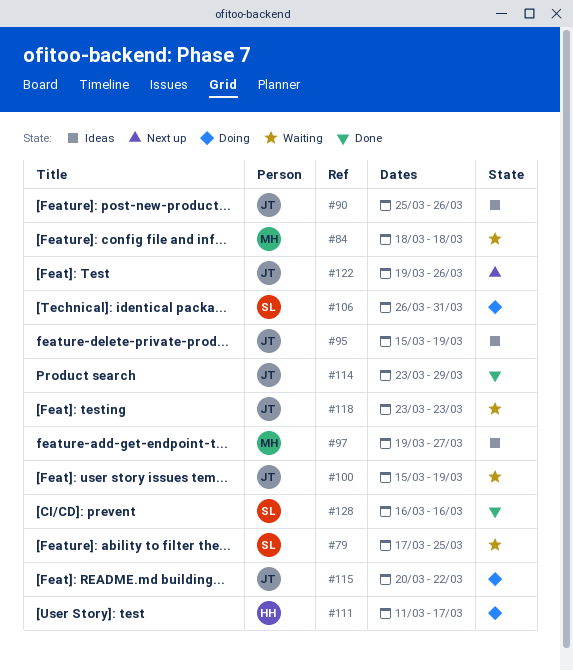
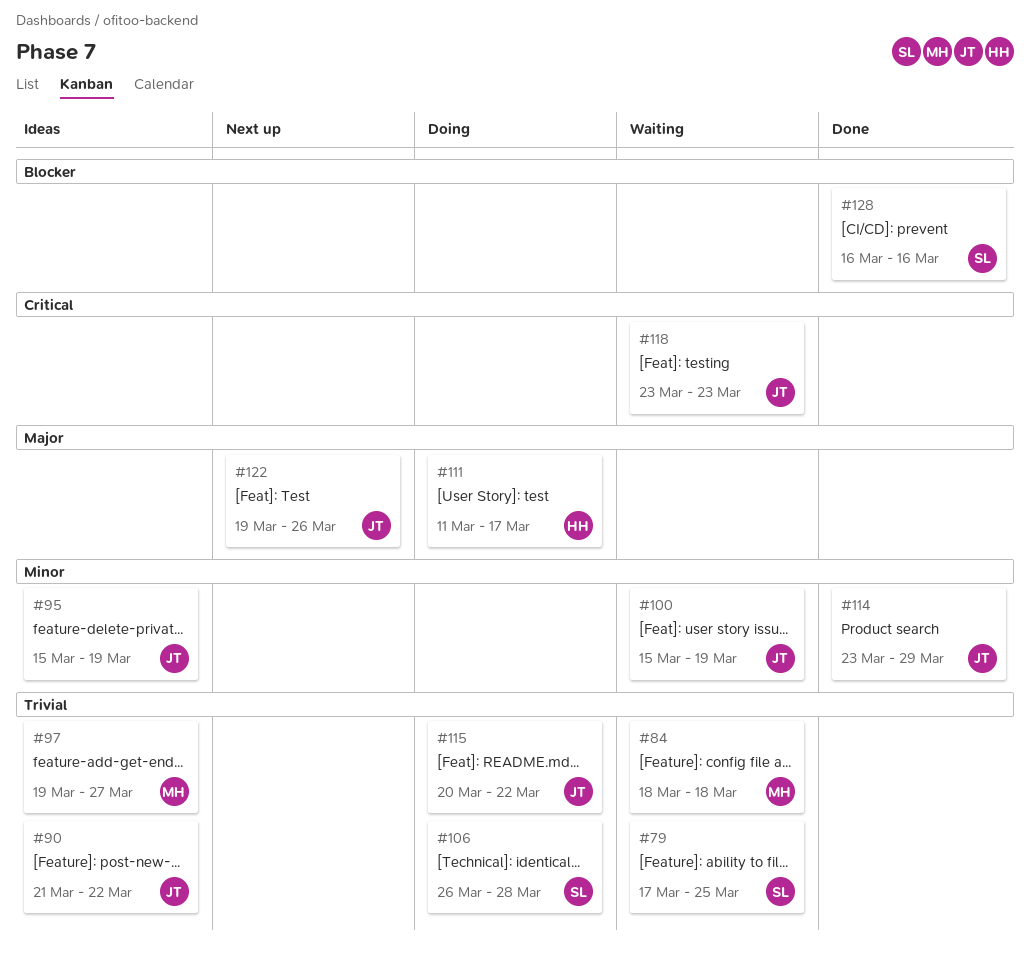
#90, start: Mar 25 -> Mar 21
#90, due: Mar 26 -> Mar 22
#106, due: Mar 31 -> Mar 28

